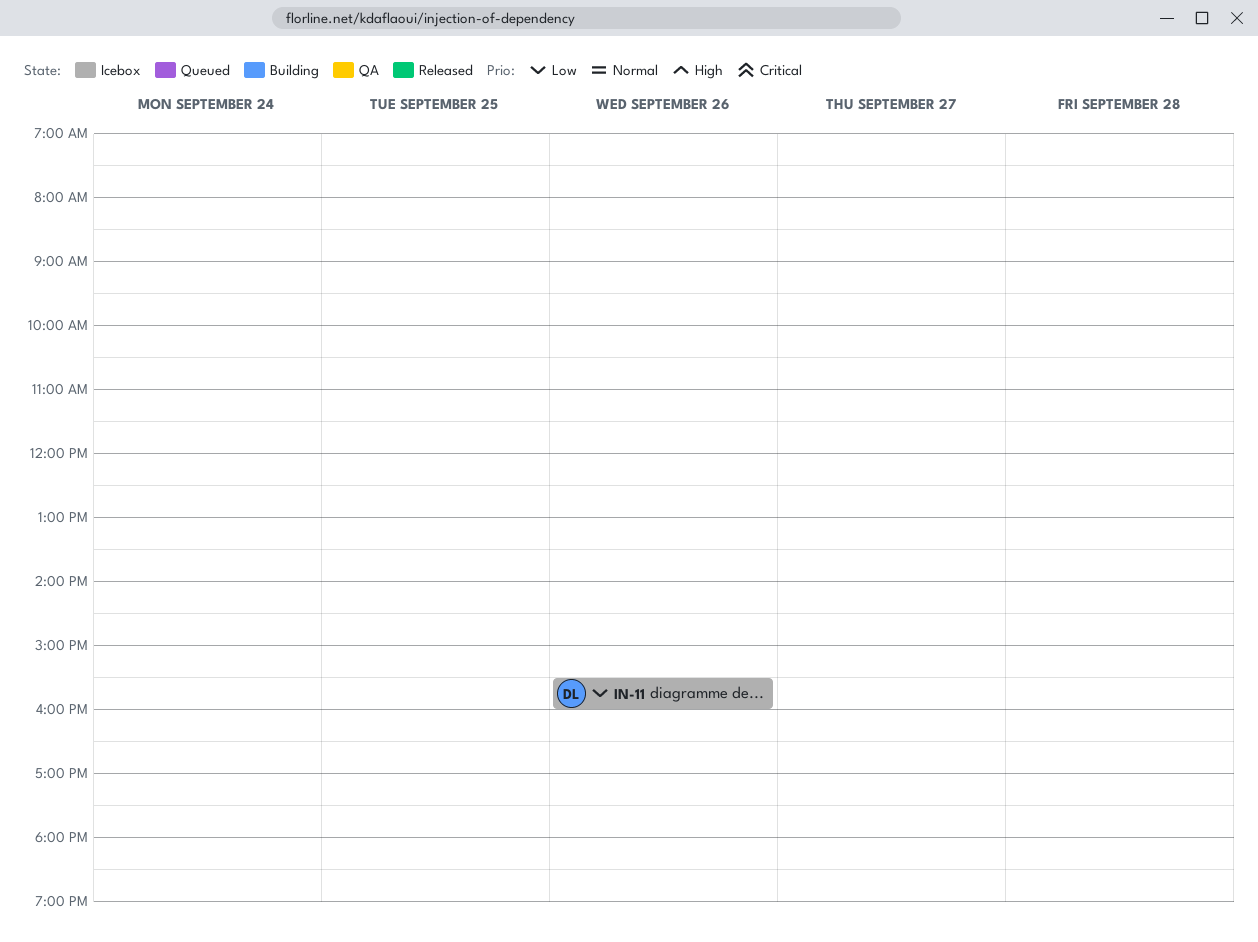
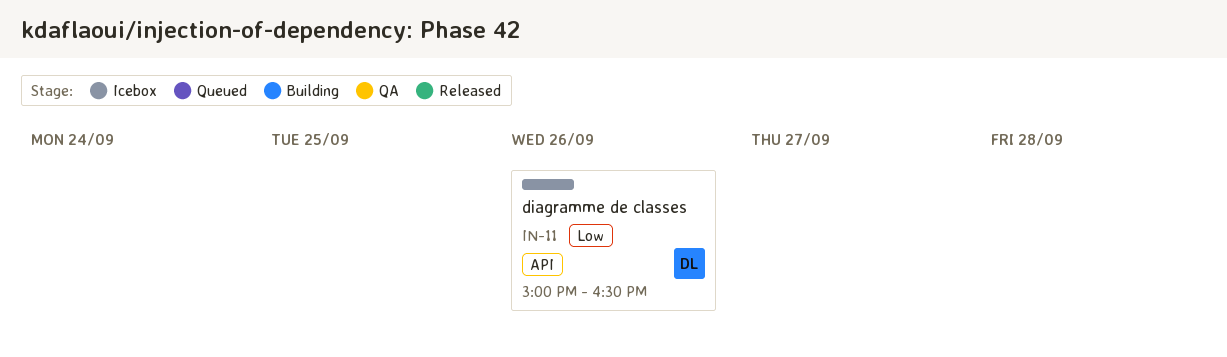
IN-11, begins: 15:30 -> 15:00
IN-11, ends: 16:00 -> 16:30

